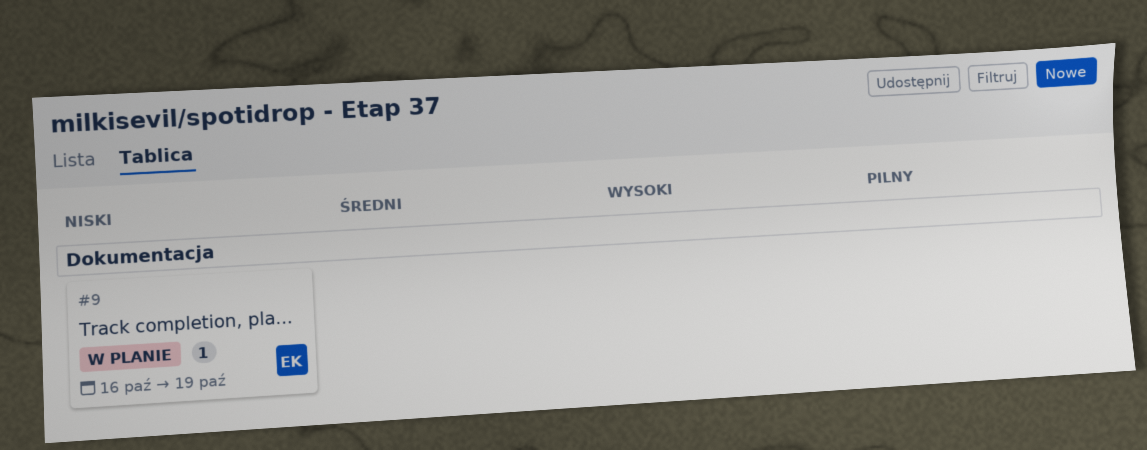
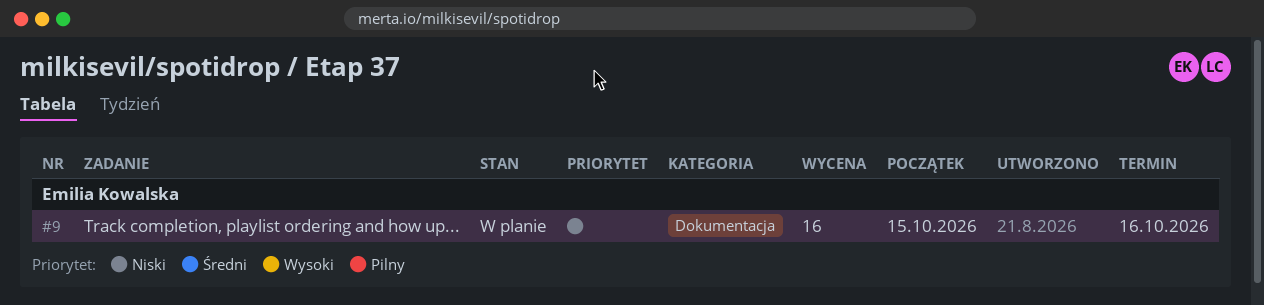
#9, estimate: 1 -> 16
#9, start: Oct 16 -> Oct 15
#9, due: Oct 19 -> Oct 16

